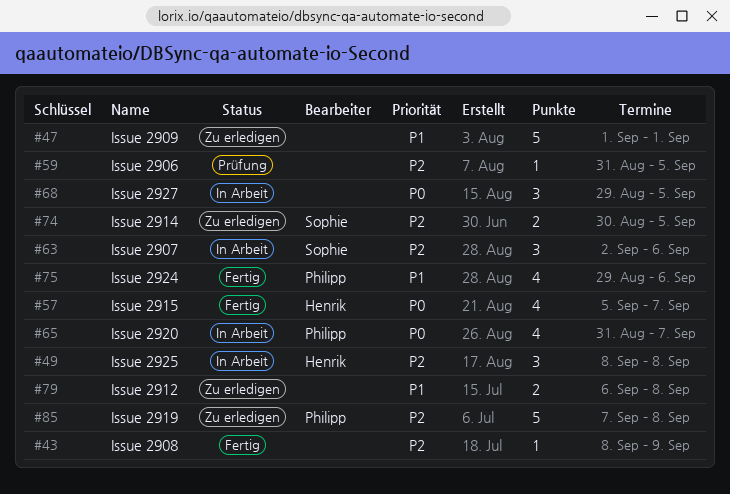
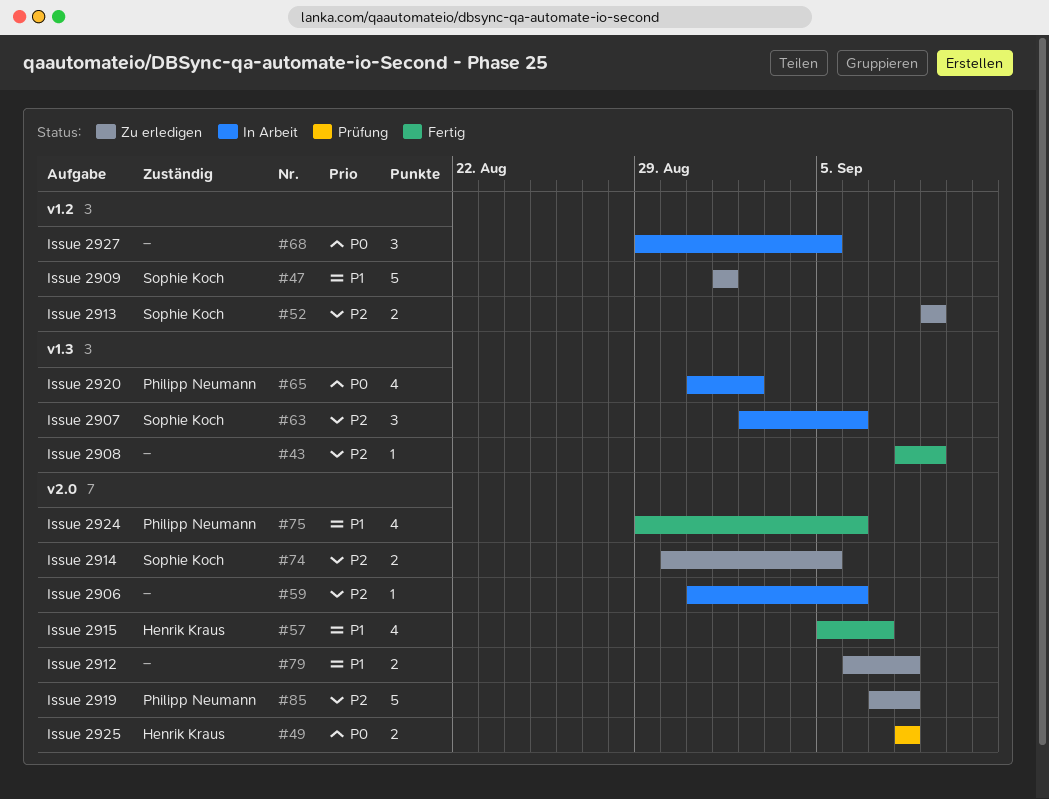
#47, owner: none -> Sophie Koch
#49, status: In Arbeit -> Prüfung
#49, priority: P2 -> P0
#49, estimate: 3 -> 2
#52: none -> present
#57, priority: P0 -> P1
#59, status: Prüfung -> In Arbeit
#59, due: Sep 5 -> Sep 6
#65, due: Sep 7 -> Sep 2

